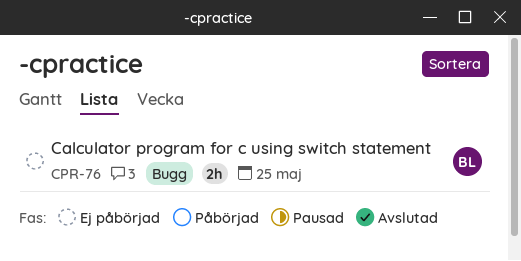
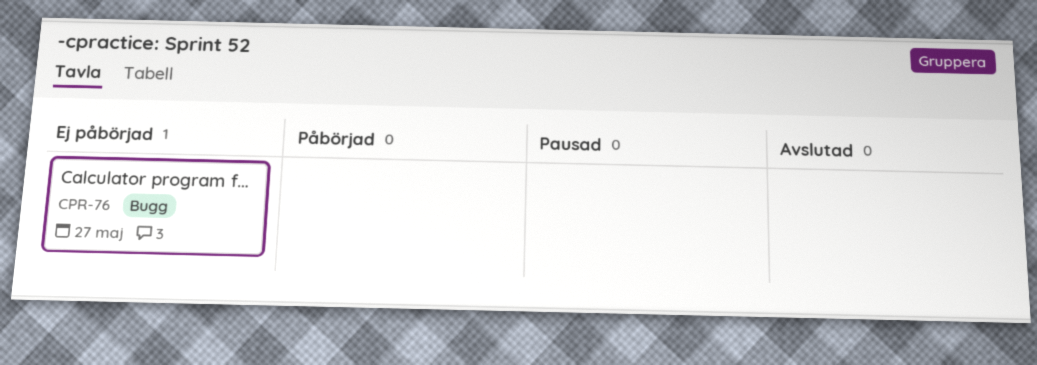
CPR-76, due: May 25 -> May 27

